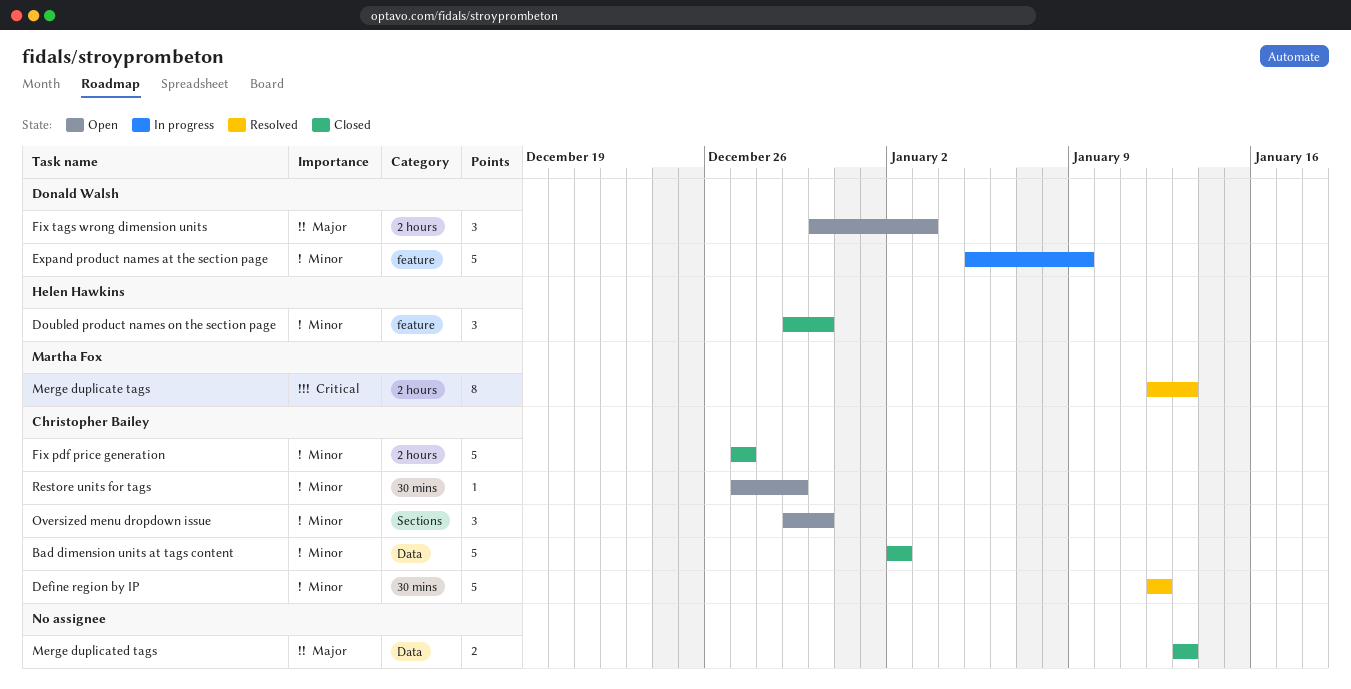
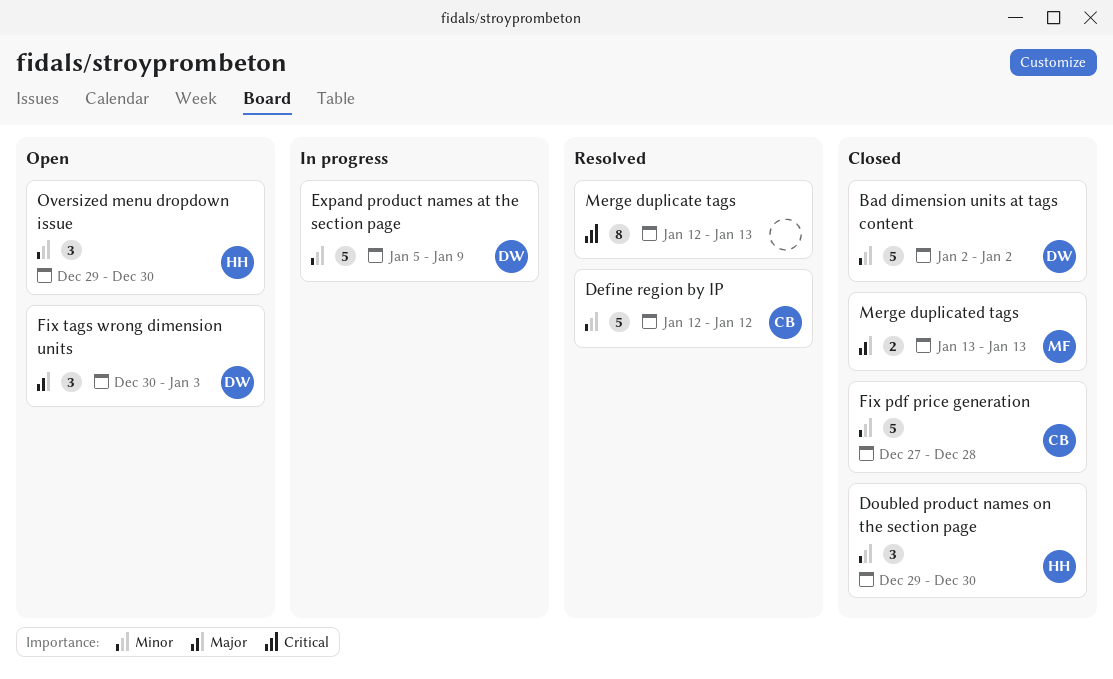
Bad dimension units at tags content, owner: Christopher Bailey -> Donald Walsh
Fix pdf price generation, due: Dec 27 -> Dec 28
Merge duplicate tags, owner: Martha Fox -> none
Merge duplicated tags, owner: none -> Martha Fox
Oversized menu dropdown issue, owner: Christopher Bailey -> Helen Hawkins
Restore units for tags: present -> none

